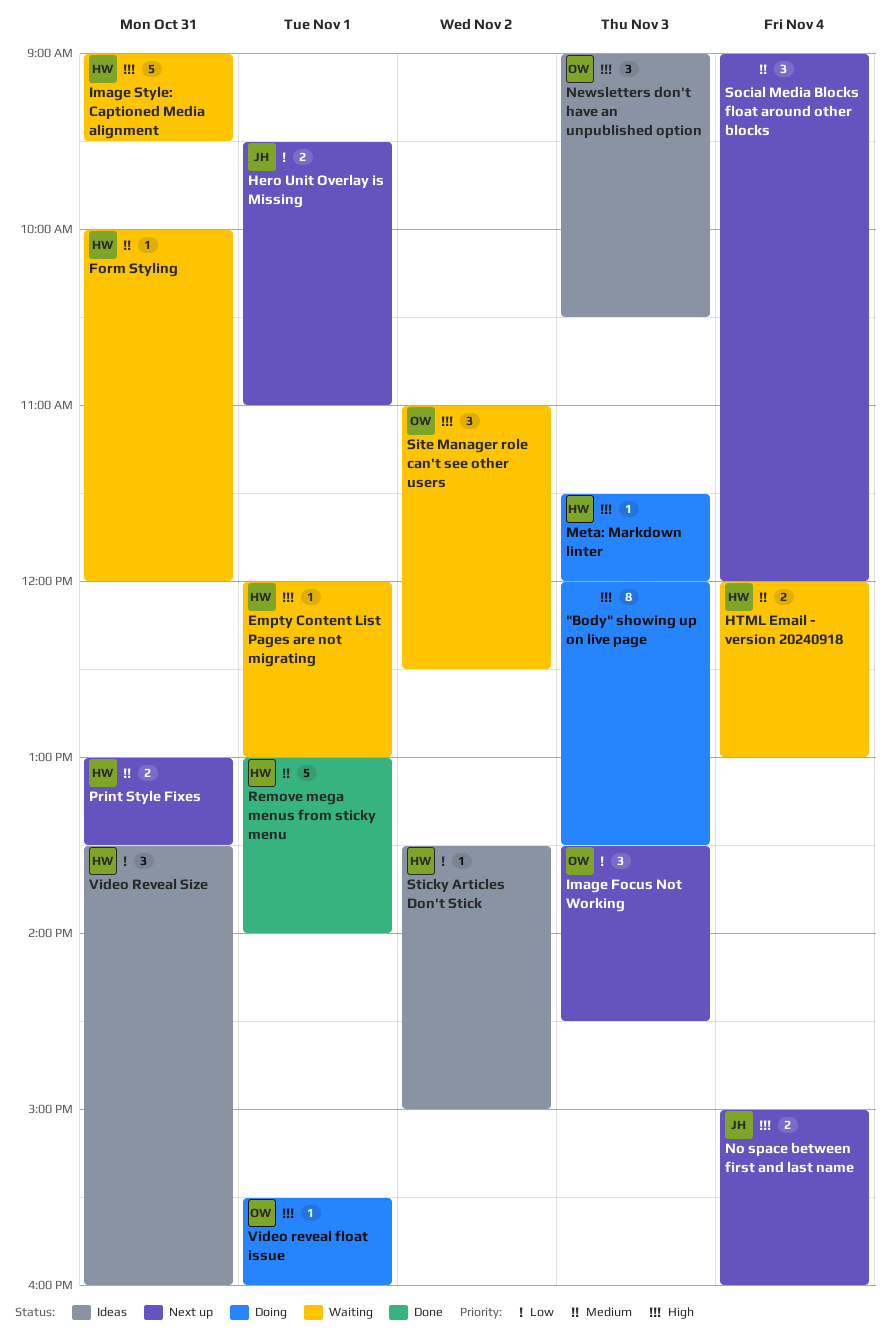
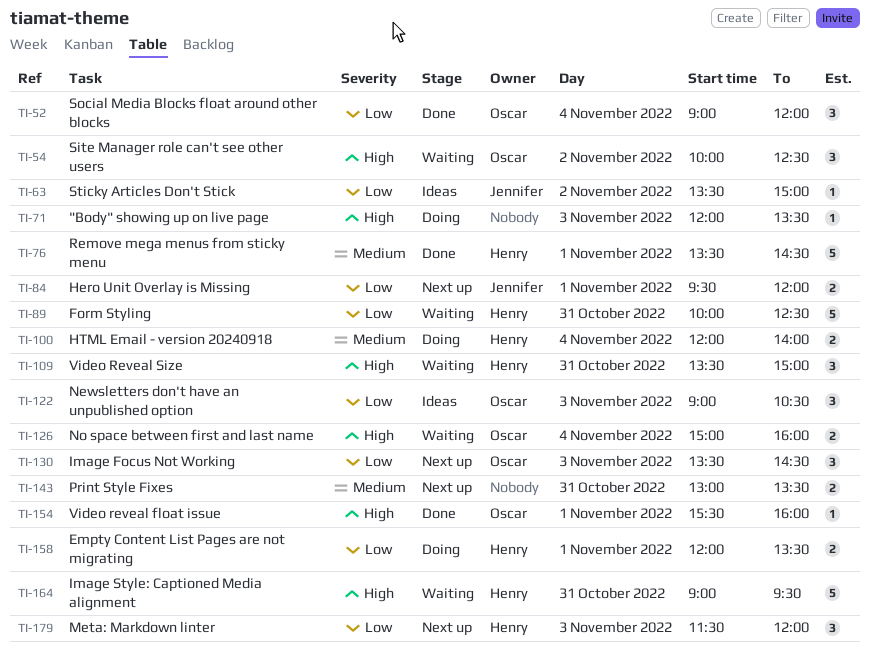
"Body" showing up on live page, estimate: 8 -> 1
Empty Content List Pages are not migrating, status: Waiting -> Doing
Empty Content List Pages are not migrating, priority: High -> Low
Empty Content List Pages are not migrating, estimate: 1 -> 2
Empty Content List Pages are not migrating, ends: 13:00 -> 13:30
Form Styling, priority: Medium -> Low
Form Styling, estimate: 1 -> 5
Form Styling, ends: 12:00 -> 12:30
Hero Unit Overlay is Missing, ends: 11:00 -> 12:00
HTML Email - version 20240918, status: Waiting -> Doing
HTML Email - version 20240918, ends: 13:00 -> 14:00
Meta: Markdown linter, status: Doing -> Next up
Meta: Markdown linter, priority: High -> Low
Meta: Markdown linter, estimate: 1 -> 3
Newsletters don't have an unpublished option, priority: High -> Low
No space between first and last name, status: Next up -> Waiting
No space between first and last name, owner: Jennifer -> Oscar
Print Style Fixes, owner: Henry -> none
Remove mega menus from sticky menu, begins: 13:00 -> 13:30
Remove mega menus from sticky menu, ends: 14:00 -> 14:30
Site Manager role can't see other users, begins: 11:00 -> 10:00
Social Media Blocks float around other blocks, status: Next up -> Done
Social Media Blocks float around other blocks, owner: none -> Oscar
Social Media Blocks float around other blocks, priority: Medium -> Low
Sticky Articles Don't Stick, owner: Henry -> Jennifer
Video reveal float issue, status: Doing -> Done
Video Reveal Size, status: Ideas -> Waiting
Video Reveal Size, priority: Low -> High
Video Reveal Size, ends: 16:00 -> 15:00

